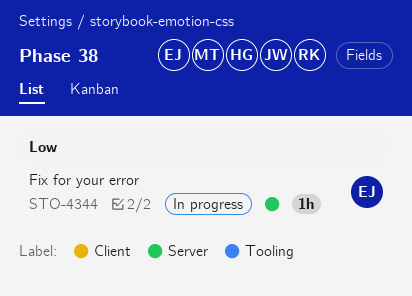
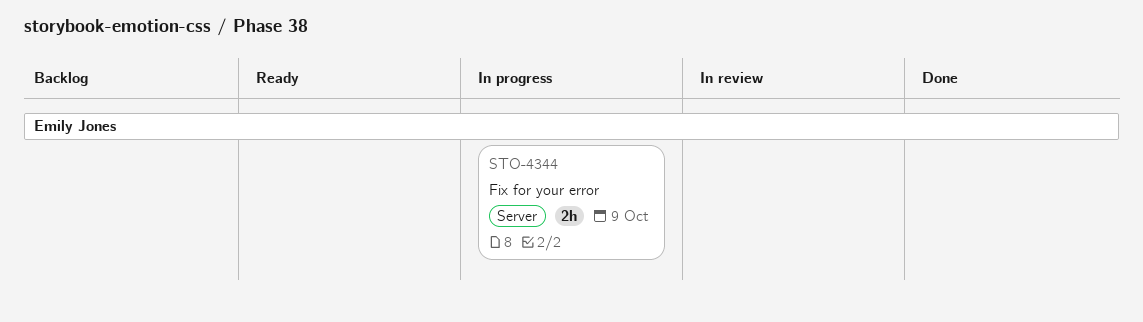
STO-4344, estimate: 1h -> 2h

